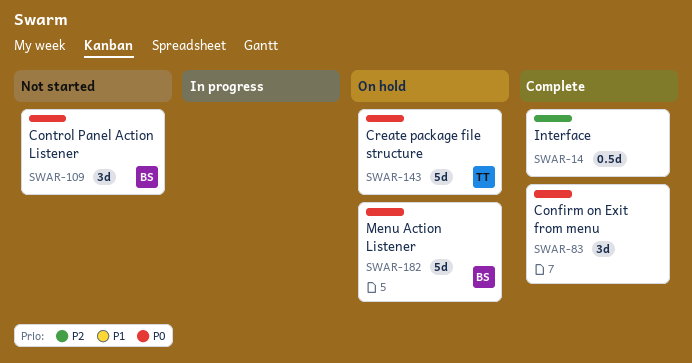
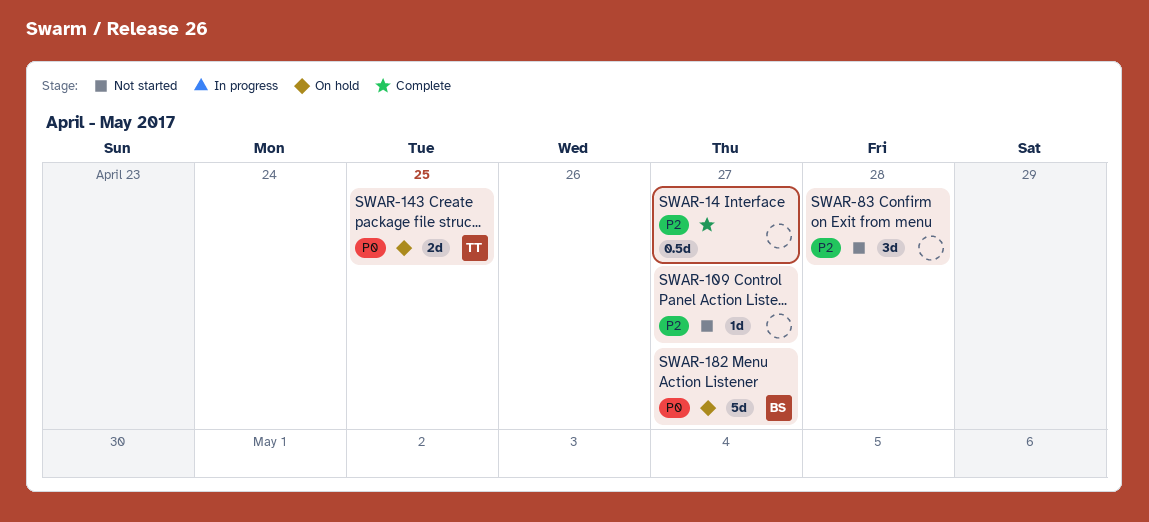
SWAR-83, status: Complete -> Not started
SWAR-83, priority: P0 -> P2
SWAR-109, owner: BS -> none
SWAR-109, priority: P0 -> P2
SWAR-109, estimate: 3d -> 1d
SWAR-143, estimate: 5d -> 2d

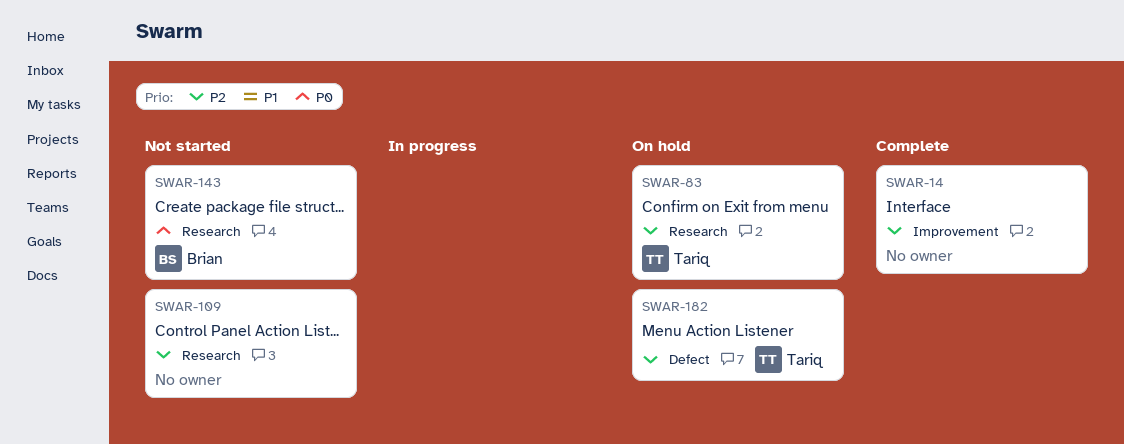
SWAR-83, status: Not started -> On hold
SWAR-83, owner: none -> Tariq
SWAR-143, status: On hold -> Not started
SWAR-143, owner: Tariq -> Brian
SWAR-182, owner: Brian -> Tariq
SWAR-182, priority: P0 -> P2

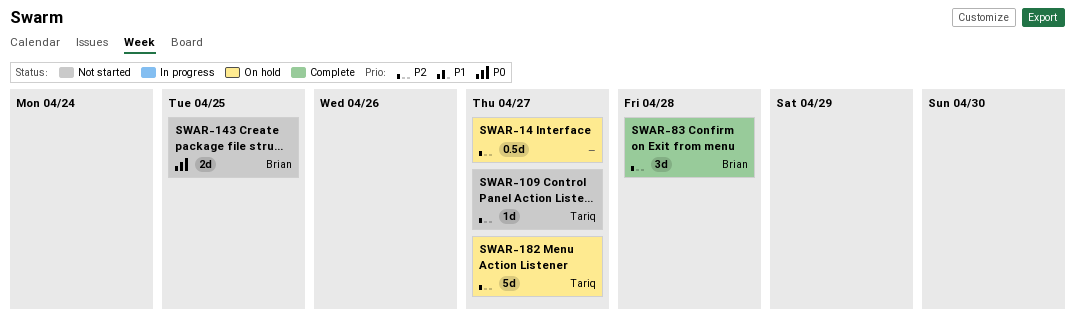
SWAR-14, status: Complete -> On hold
SWAR-83, status: On hold -> Complete
SWAR-83, owner: Tariq -> Brian
SWAR-109, owner: none -> Tariq

